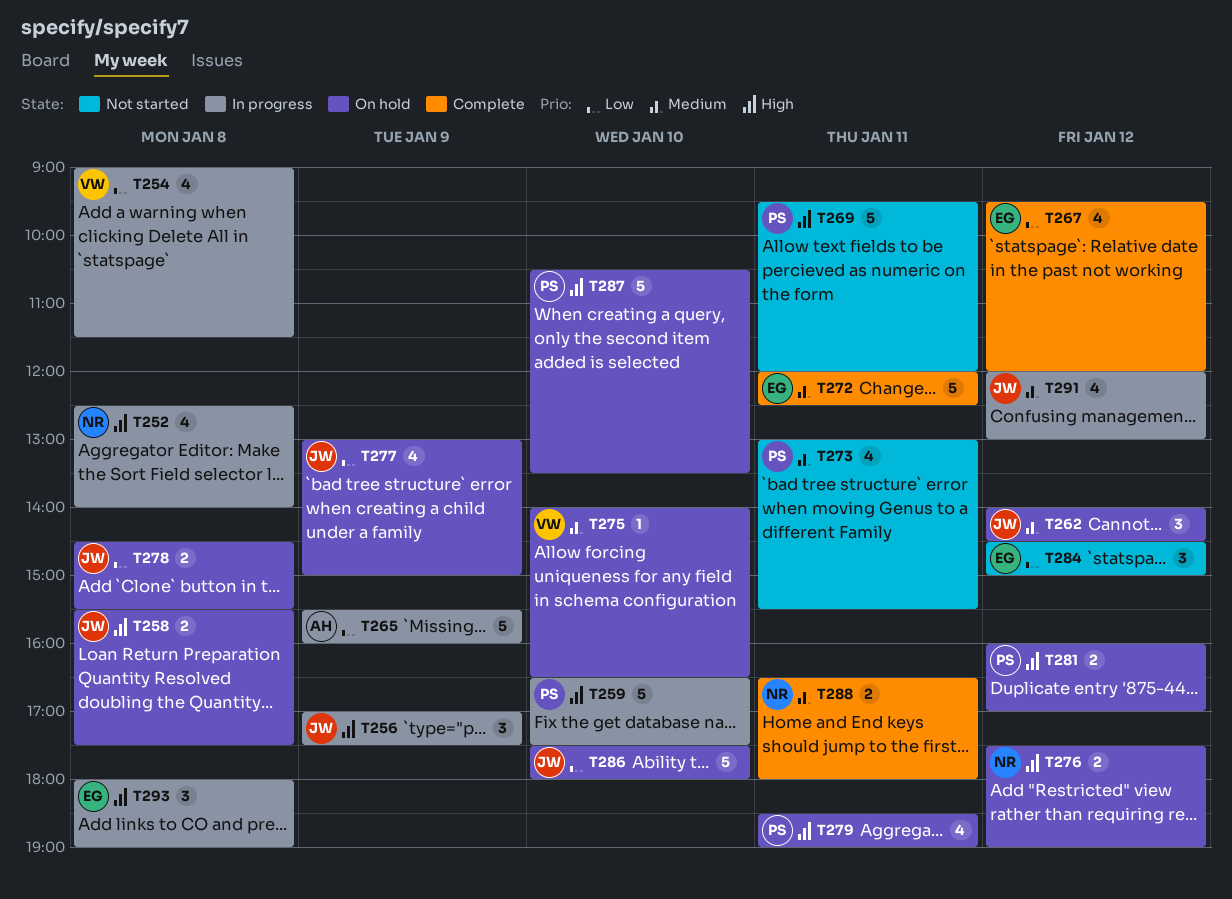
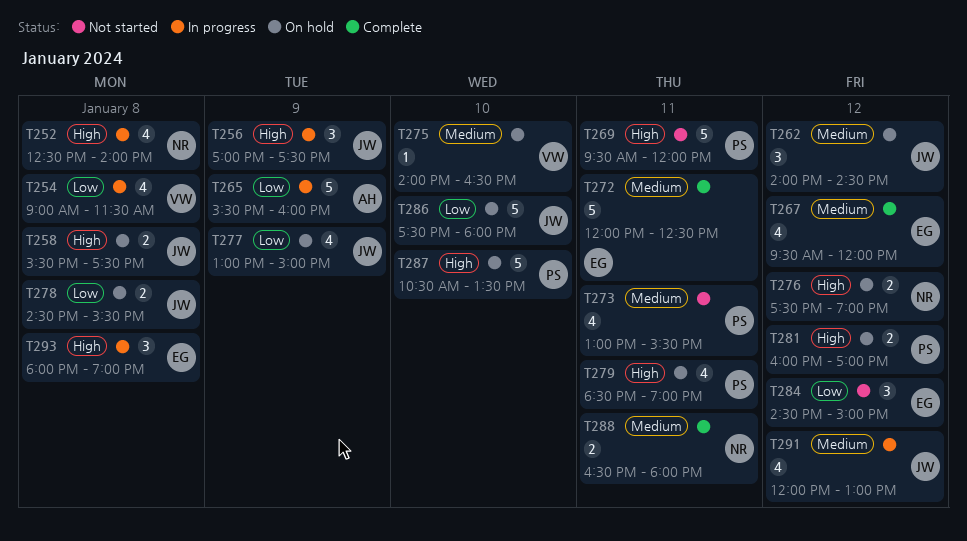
T259: present -> none
T267, priority: Low -> Medium

